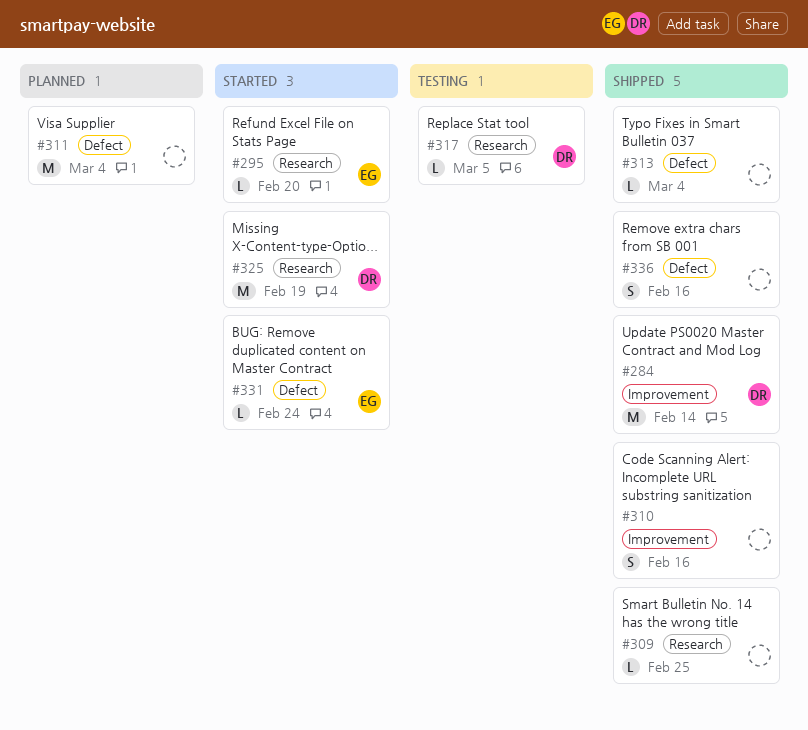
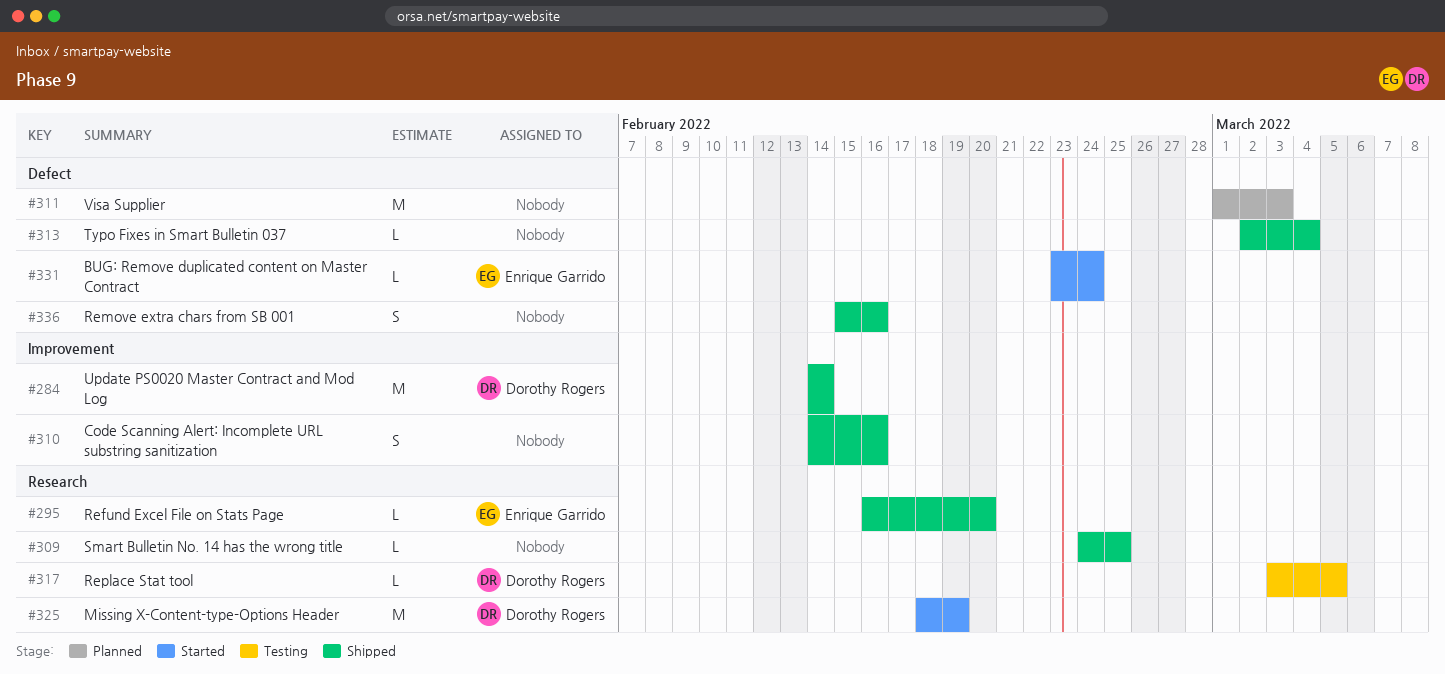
#295, status: Started -> Shipped
#311, due: Mar 4 -> Mar 3

